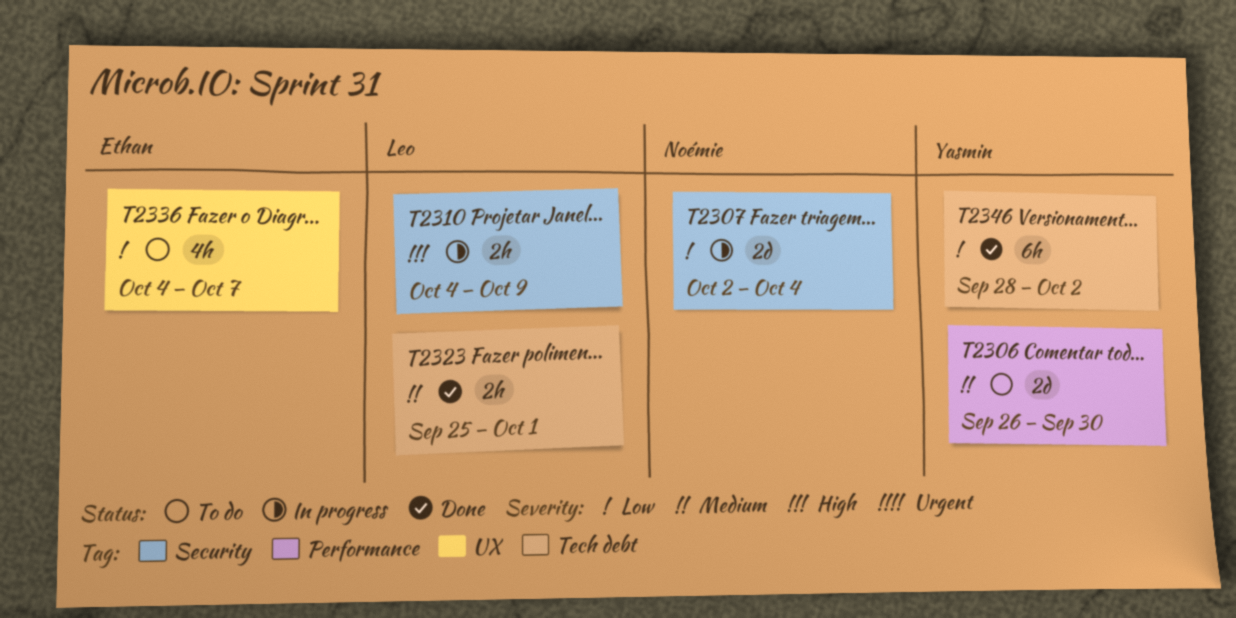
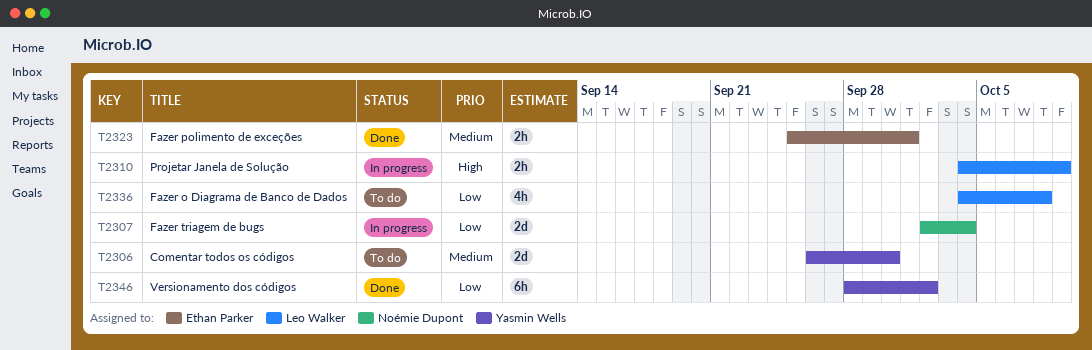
T2323, owner: Leo Walker -> Ethan Parker
T2336, owner: Ethan Parker -> Leo Walker
T2336, due: Oct 7 -> Oct 8

